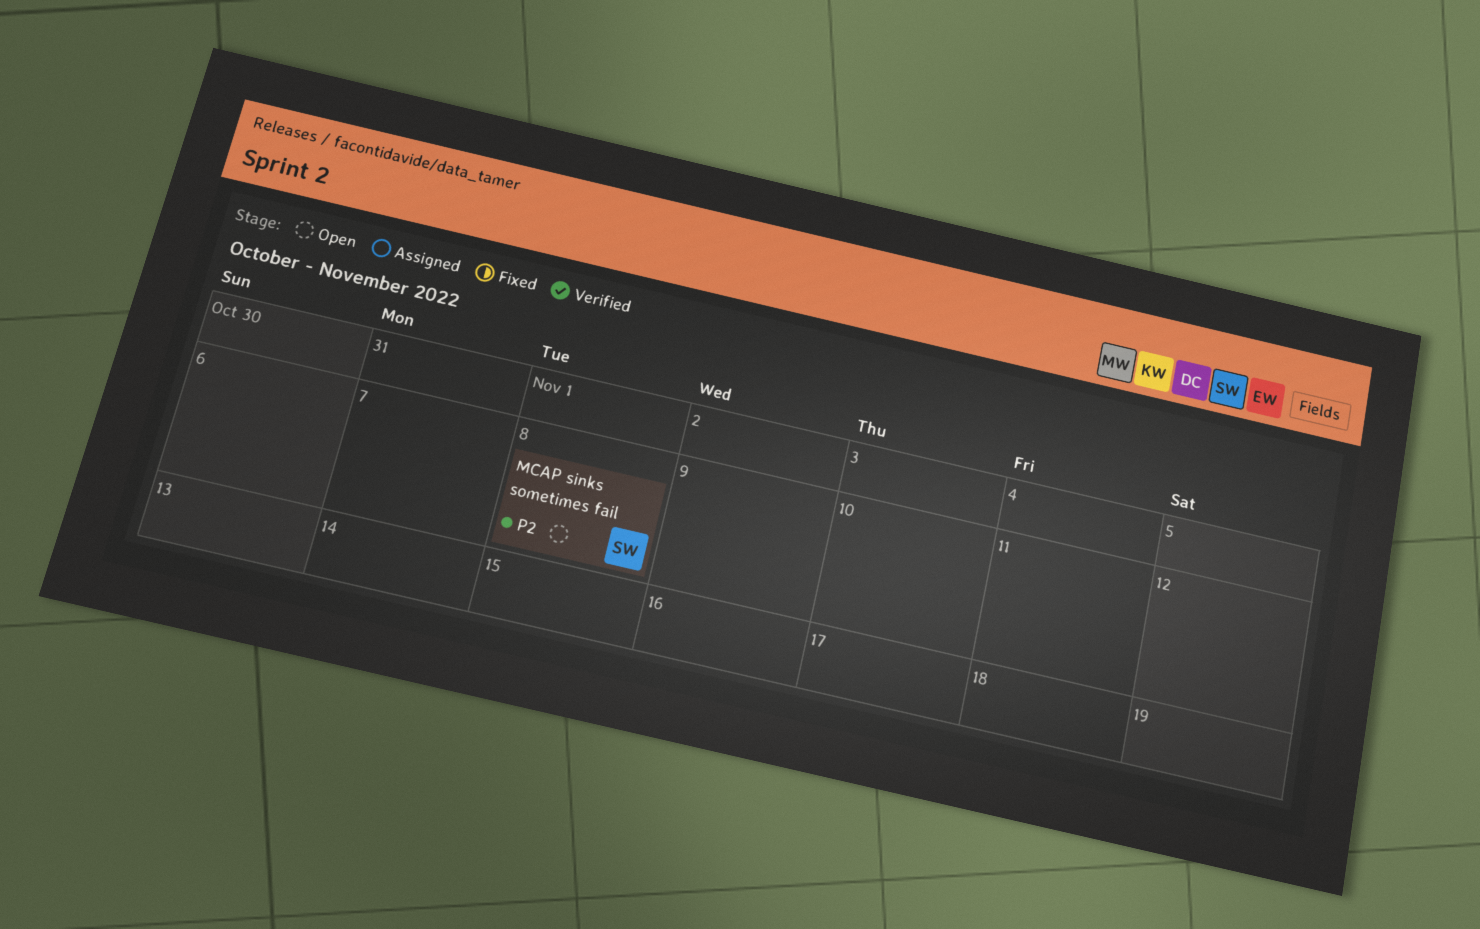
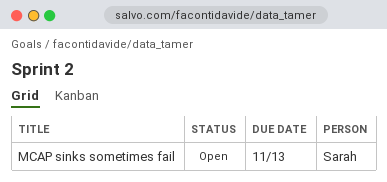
MCAP sinks sometimes fail, due: Nov 8 -> Nov 13

